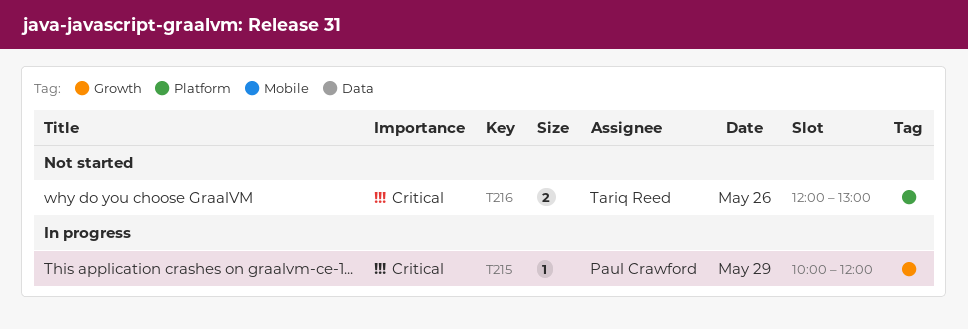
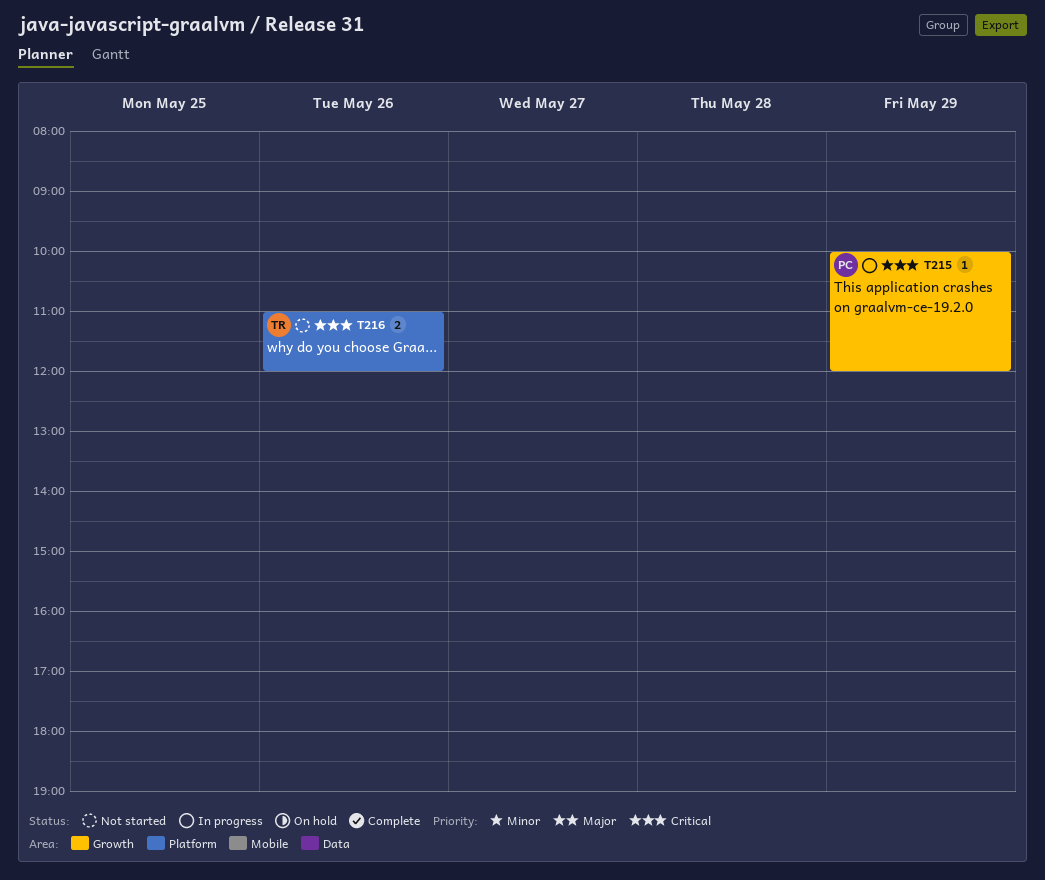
T216, begins: 12:00 -> 11:00
T216, ends: 13:00 -> 12:00

